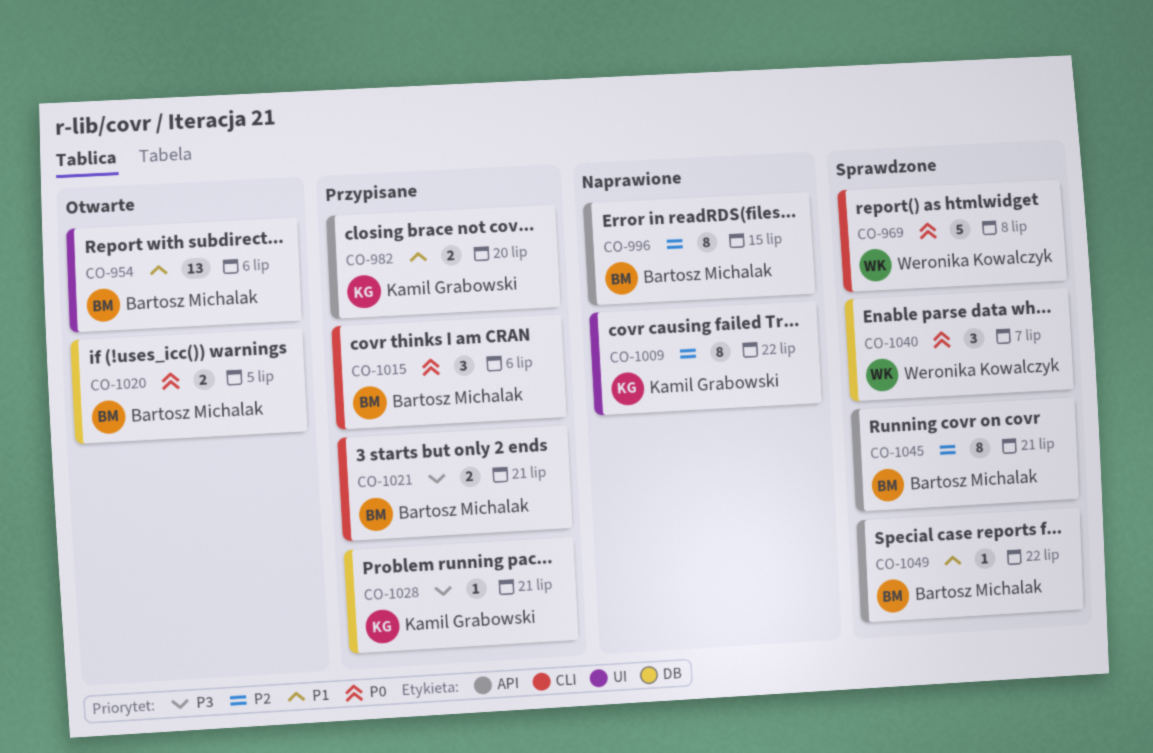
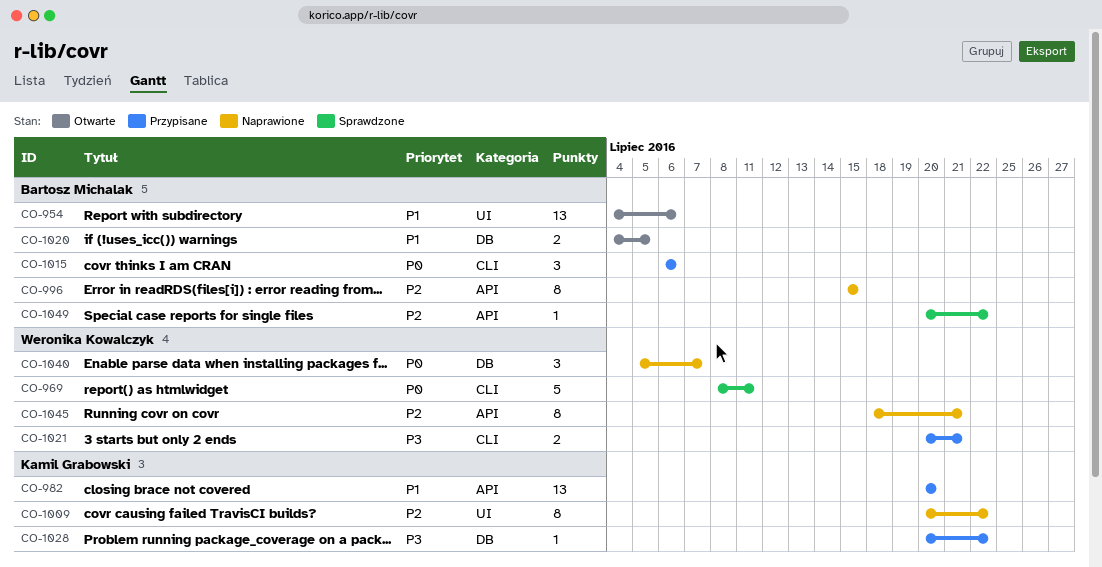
CO-969, due: Jul 8 -> Jul 11
CO-982, estimate: 2 -> 13
CO-1020, priority: P0 -> P1
CO-1021, owner: Bartosz Michalak -> Weronika Kowalczyk
CO-1028, due: Jul 21 -> Jul 22
CO-1040, status: Sprawdzone -> Naprawione
CO-1045, status: Sprawdzone -> Naprawione
CO-1045, owner: Bartosz Michalak -> Weronika Kowalczyk
CO-1049, priority: P1 -> P2

